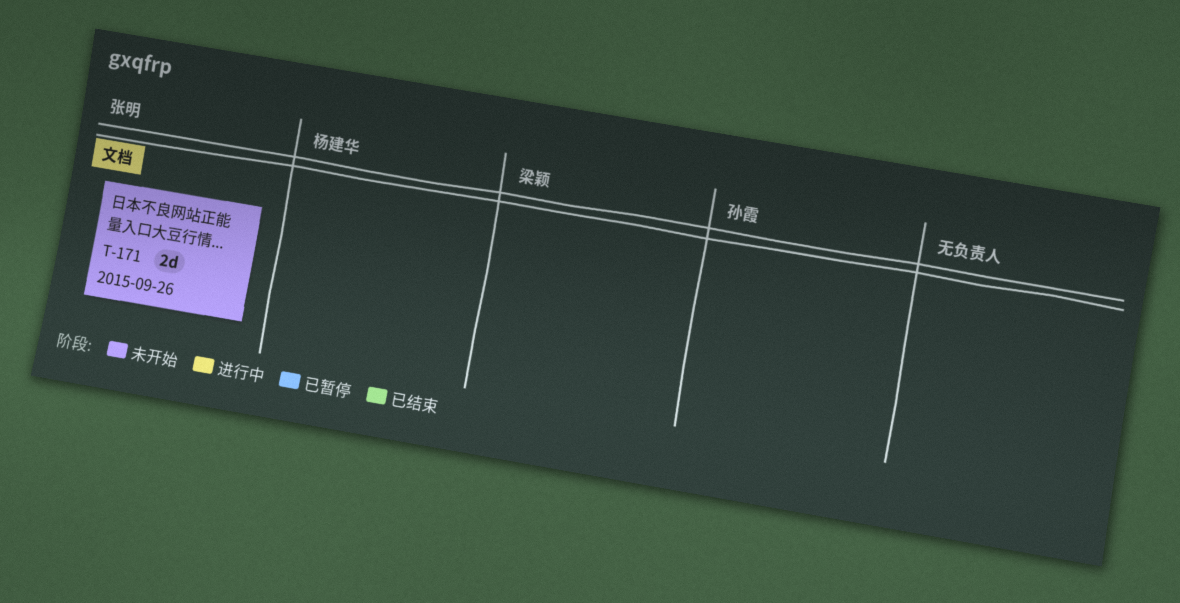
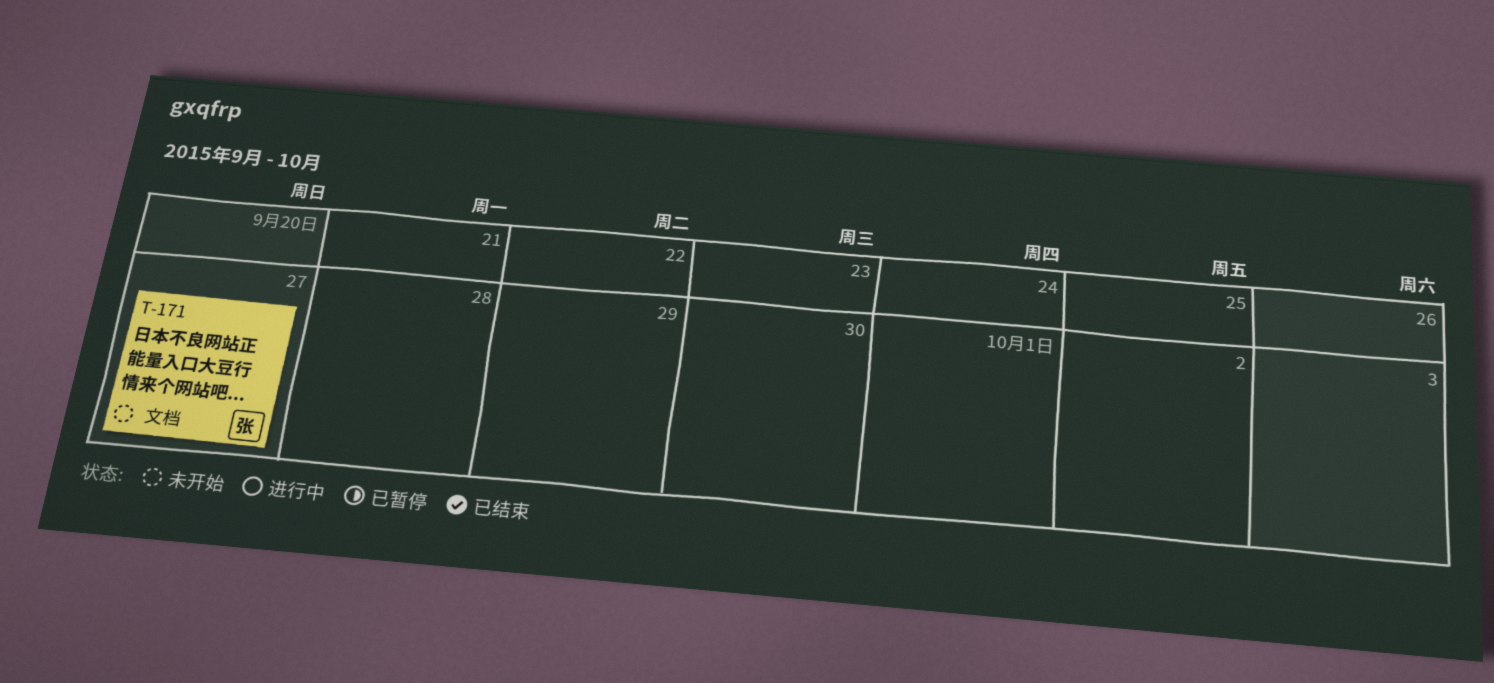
T-171, due: Sep 26 -> Sep 27

